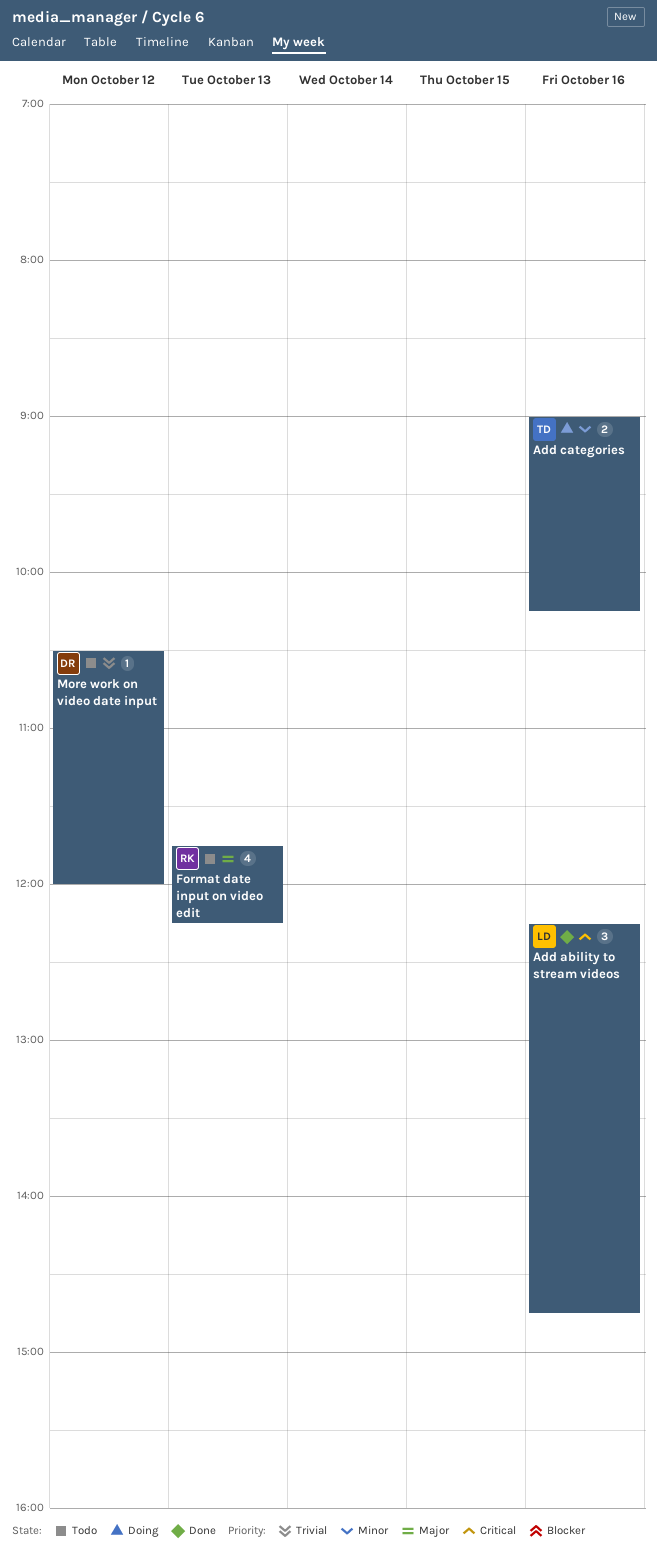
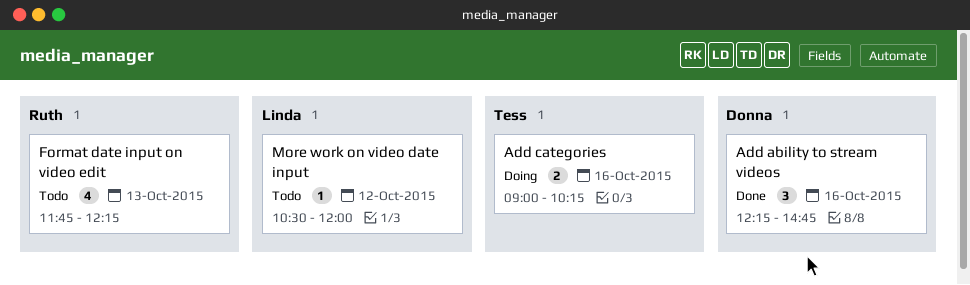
Add ability to stream videos, owner: Linda -> Donna
More work on video date input, owner: Donna -> Linda

